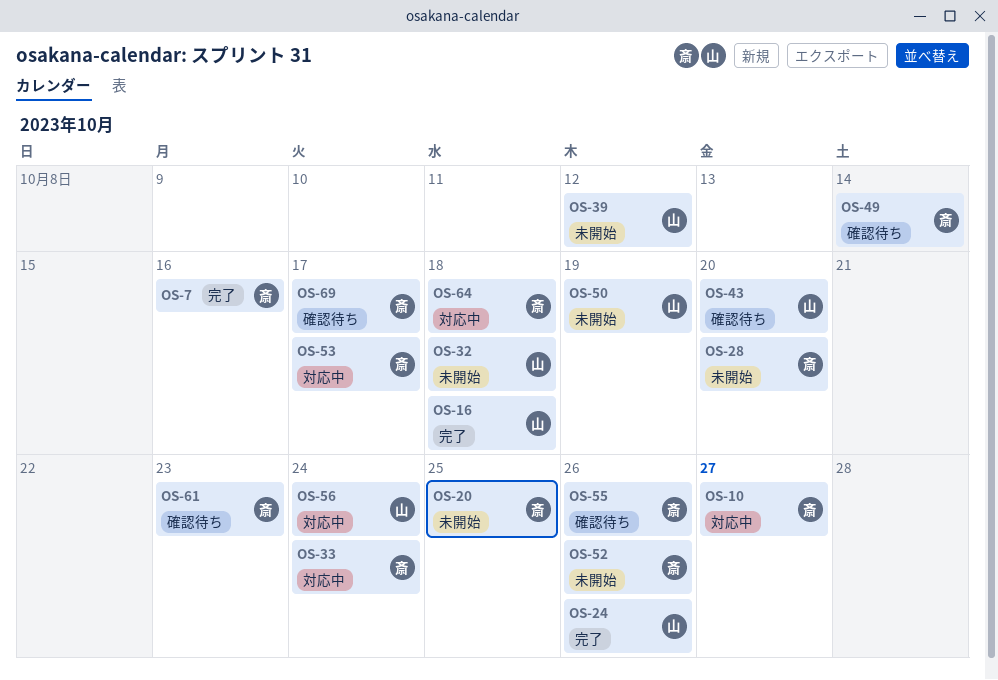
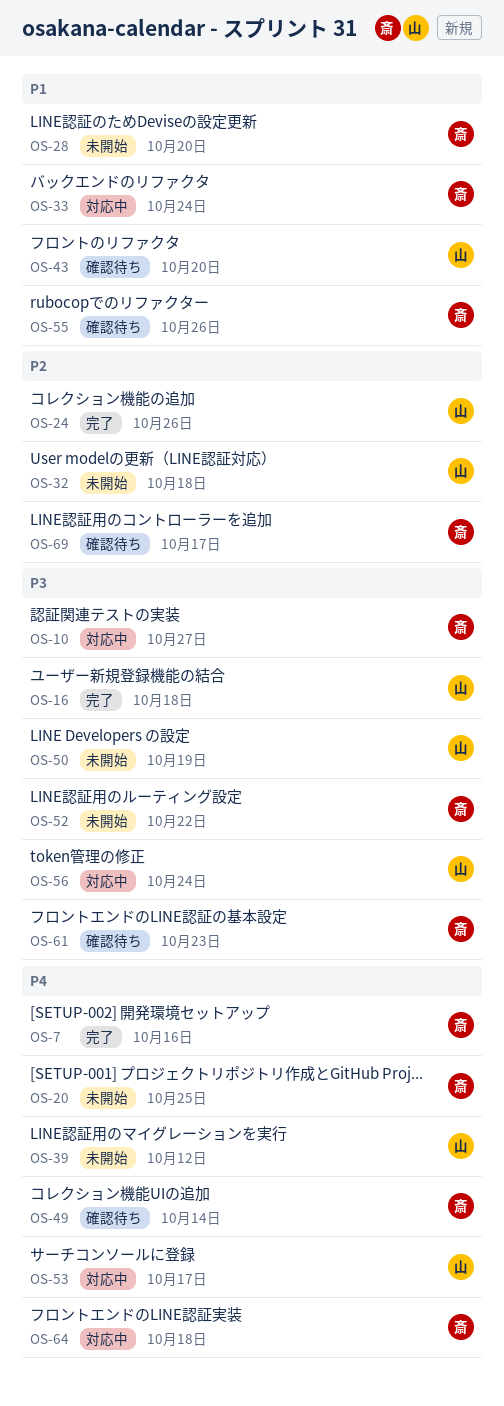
OS-52, due: Oct 26 -> Oct 22
OS-53, owner: 斎 -> 山

